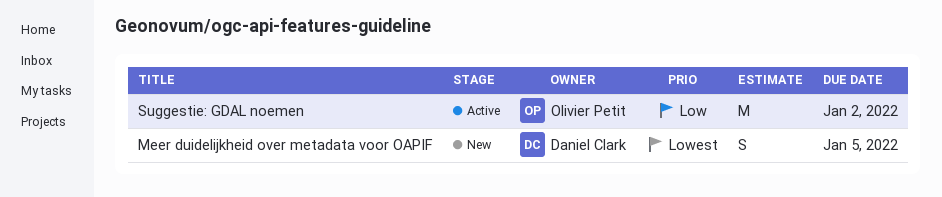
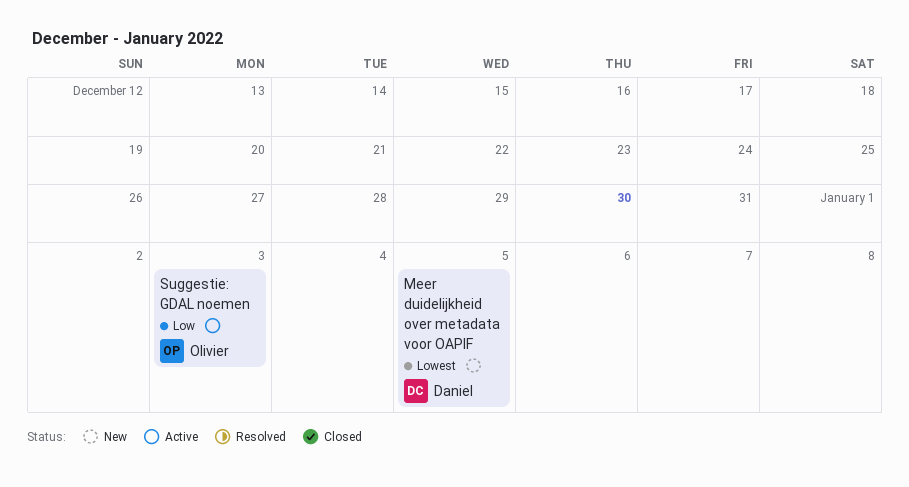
Suggestie: GDAL noemen, due: Jan 2 -> Jan 3

